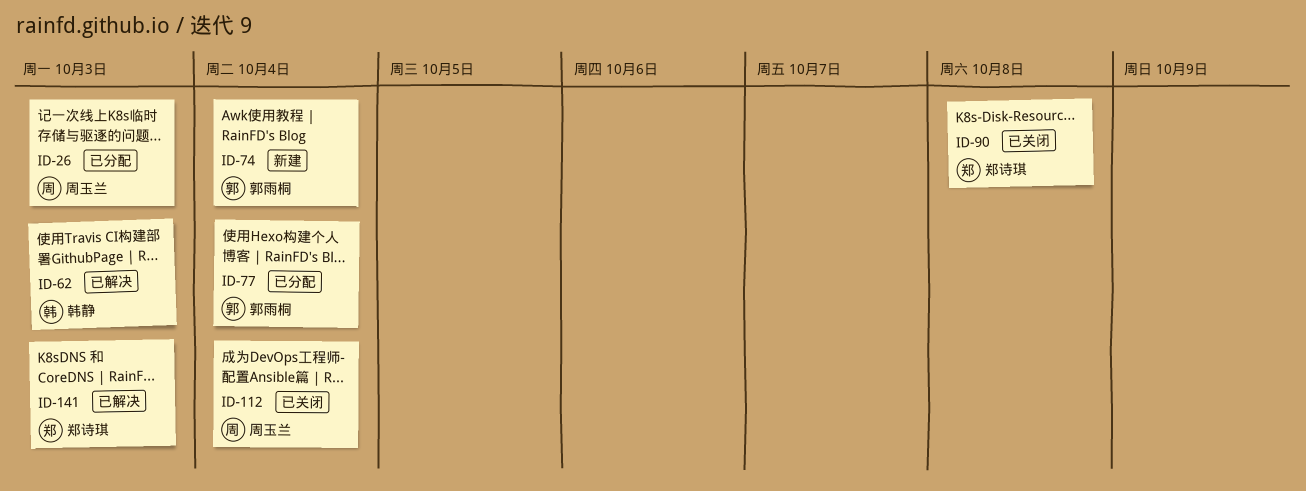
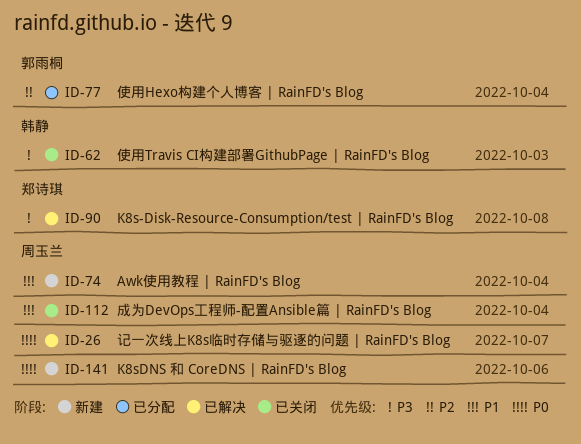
ID-26, status: 已分配 -> 已解决
ID-26, due: Oct 3 -> Oct 7
ID-62, status: 已解决 -> 已关闭
ID-74, owner: 郭雨桐 -> 周玉兰
ID-90, status: 已关闭 -> 已解决
ID-141, status: 已解决 -> 新建
ID-141, owner: 郑诗琪 -> 周玉兰
ID-141, due: Oct 3 -> Oct 6

